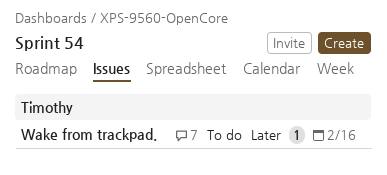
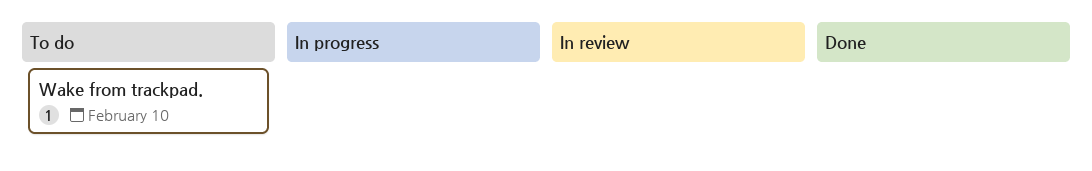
Wake from trackpad., due: Feb 16 -> Feb 10

